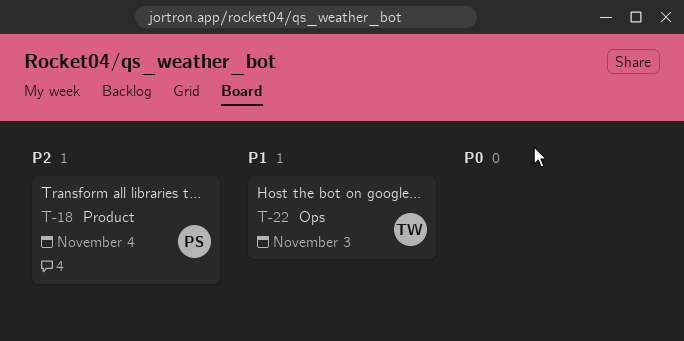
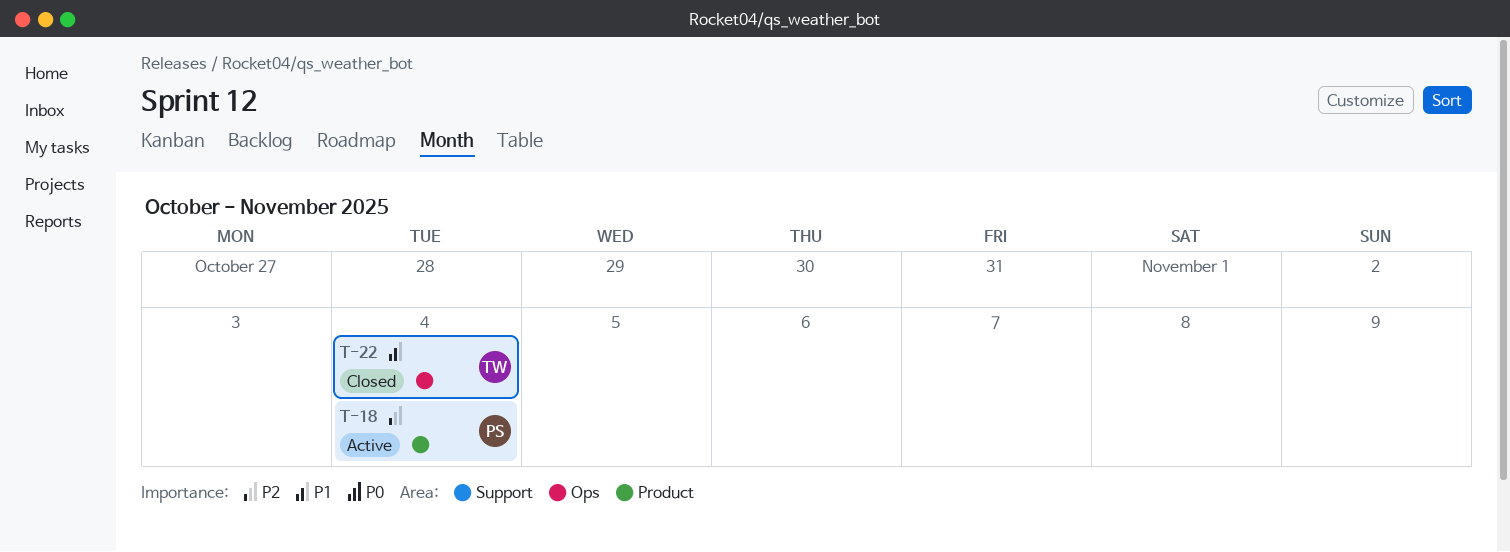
T-22, due: Nov 3 -> Nov 4

